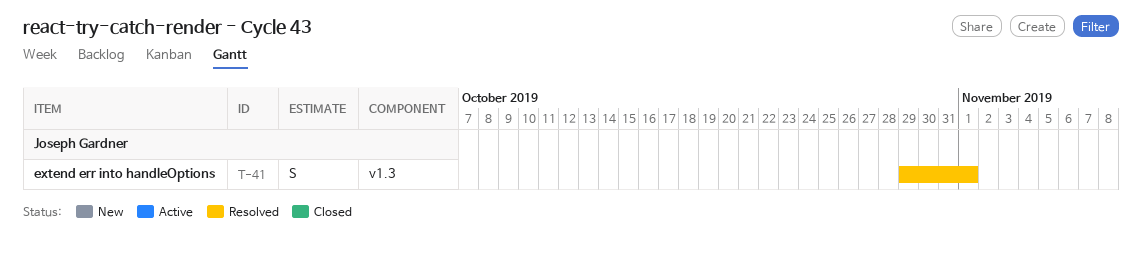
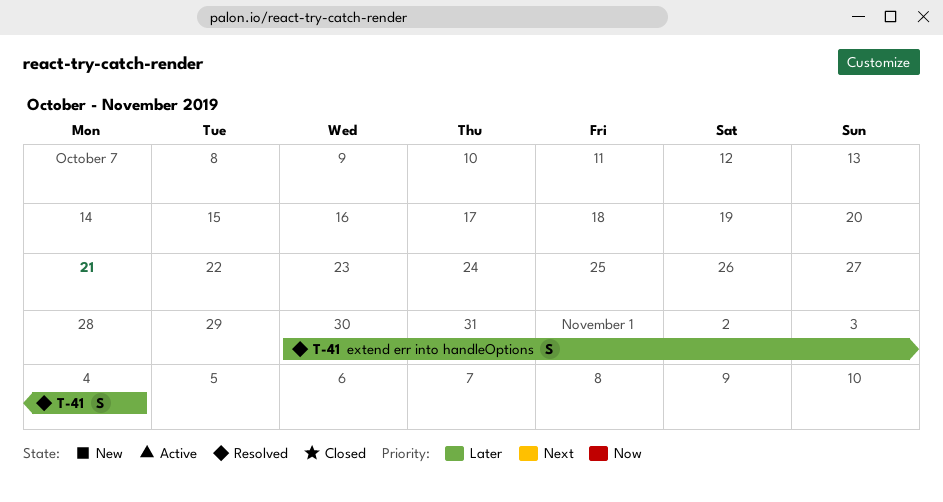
T-41, start: Oct 29 -> Oct 30
T-41, due: Nov 1 -> Nov 4

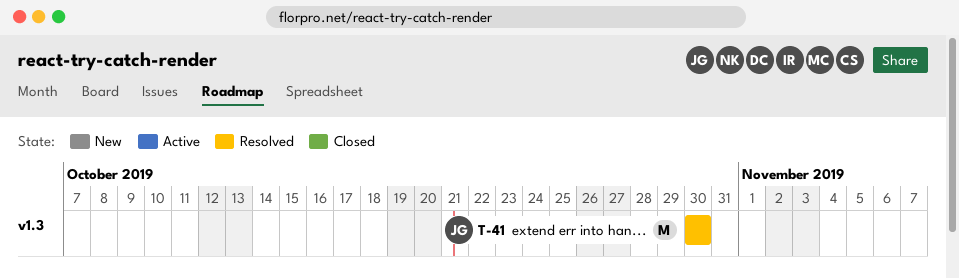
T-41, estimate: S -> M
T-41, due: Nov 4 -> Oct 30

